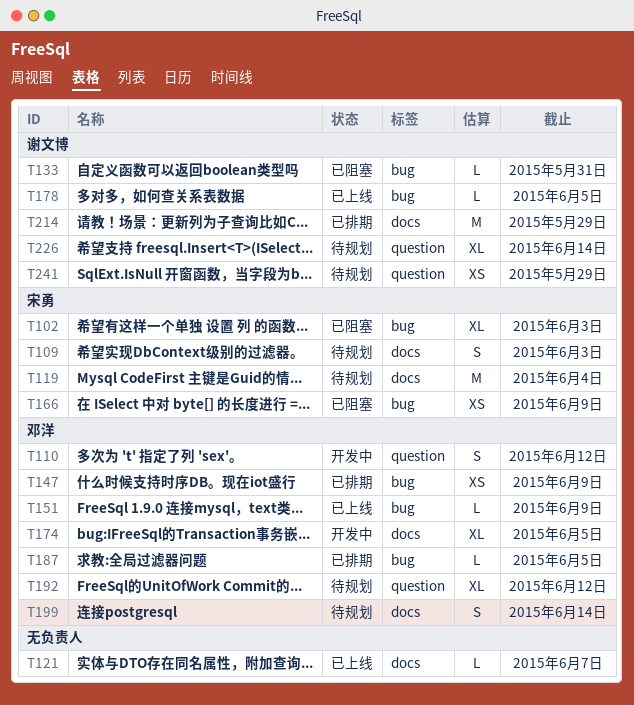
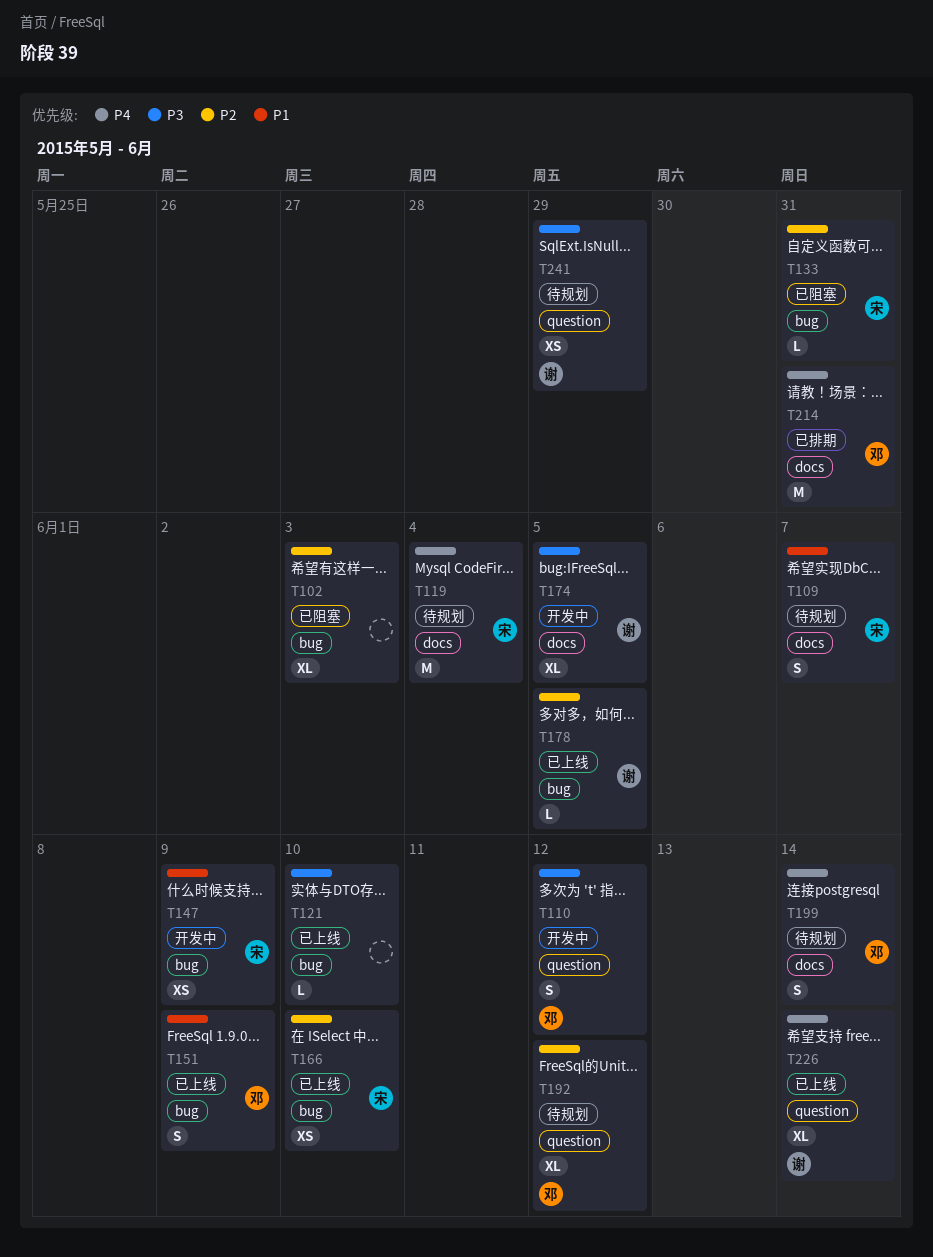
T102, owner: 宋勇 -> none
T109, due: Jun 3 -> Jun 7
T121, label: docs -> bug
T121, due: Jun 7 -> Jun 10
T133, owner: 谢文博 -> 宋勇
T147, status: 已排期 -> 开发中
T147, owner: 邓洋 -> 宋勇
T151, estimate: L -> S
T166, status: 已阻塞 -> 已上线
T166, due: Jun 9 -> Jun 10
T174, owner: 邓洋 -> 谢文博
T187: present -> none
T214, owner: 谢文博 -> 邓洋
T214, due: May 29 -> May 31
T226, status: 待规划 -> 已上线

